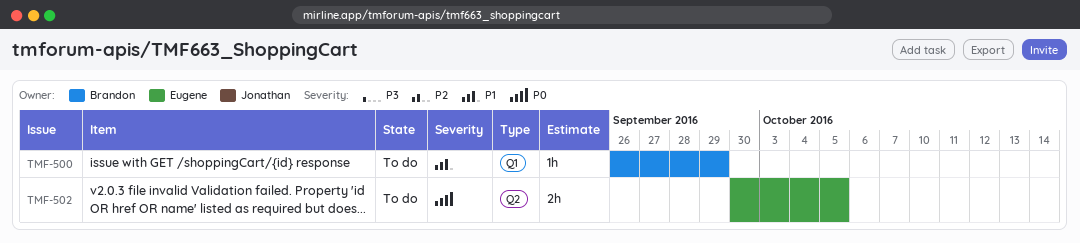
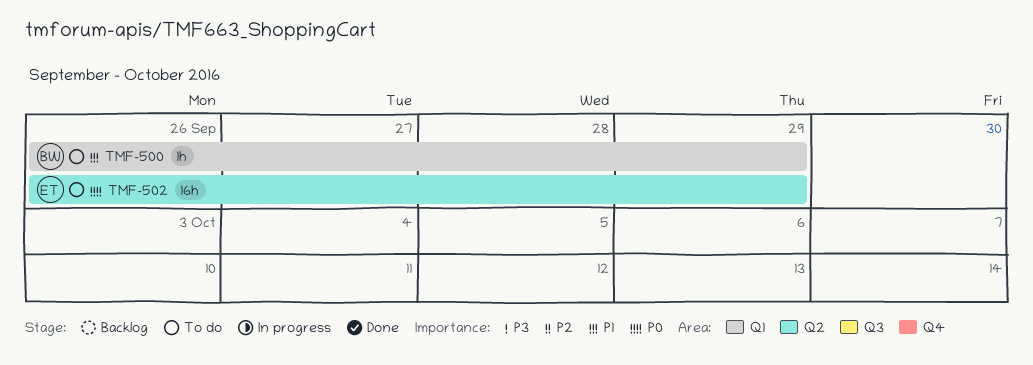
TMF-502, estimate: 2h -> 16h
TMF-502, start: Sep 30 -> Sep 26
TMF-502, due: Oct 5 -> Sep 29

